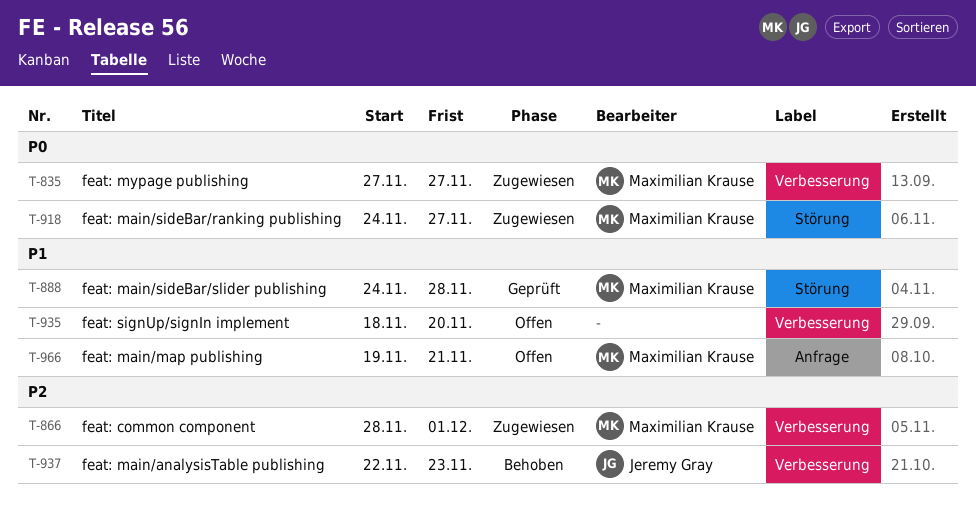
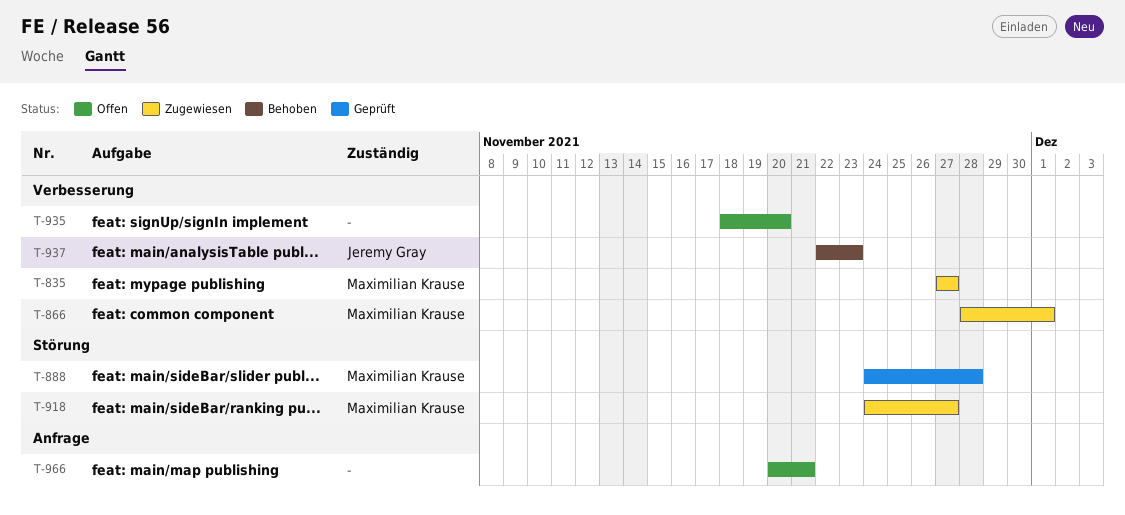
T-966, owner: Maximilian Krause -> none
T-966, start: Nov 19 -> Nov 20

